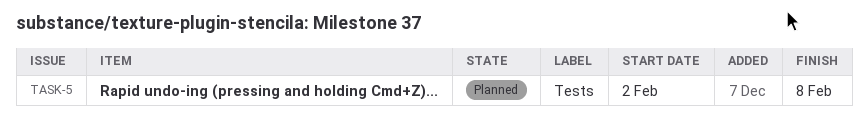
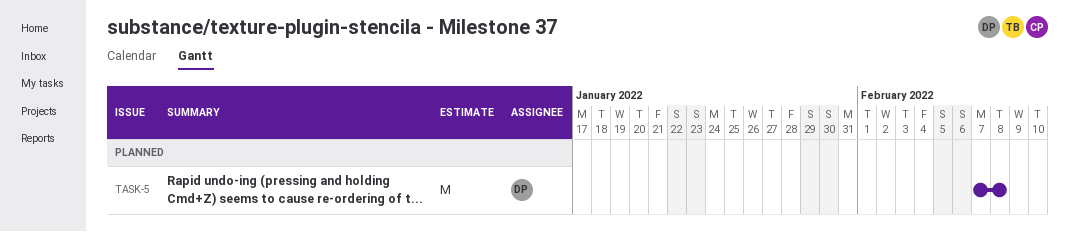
TASK-5, start: Feb 2 -> Feb 7

